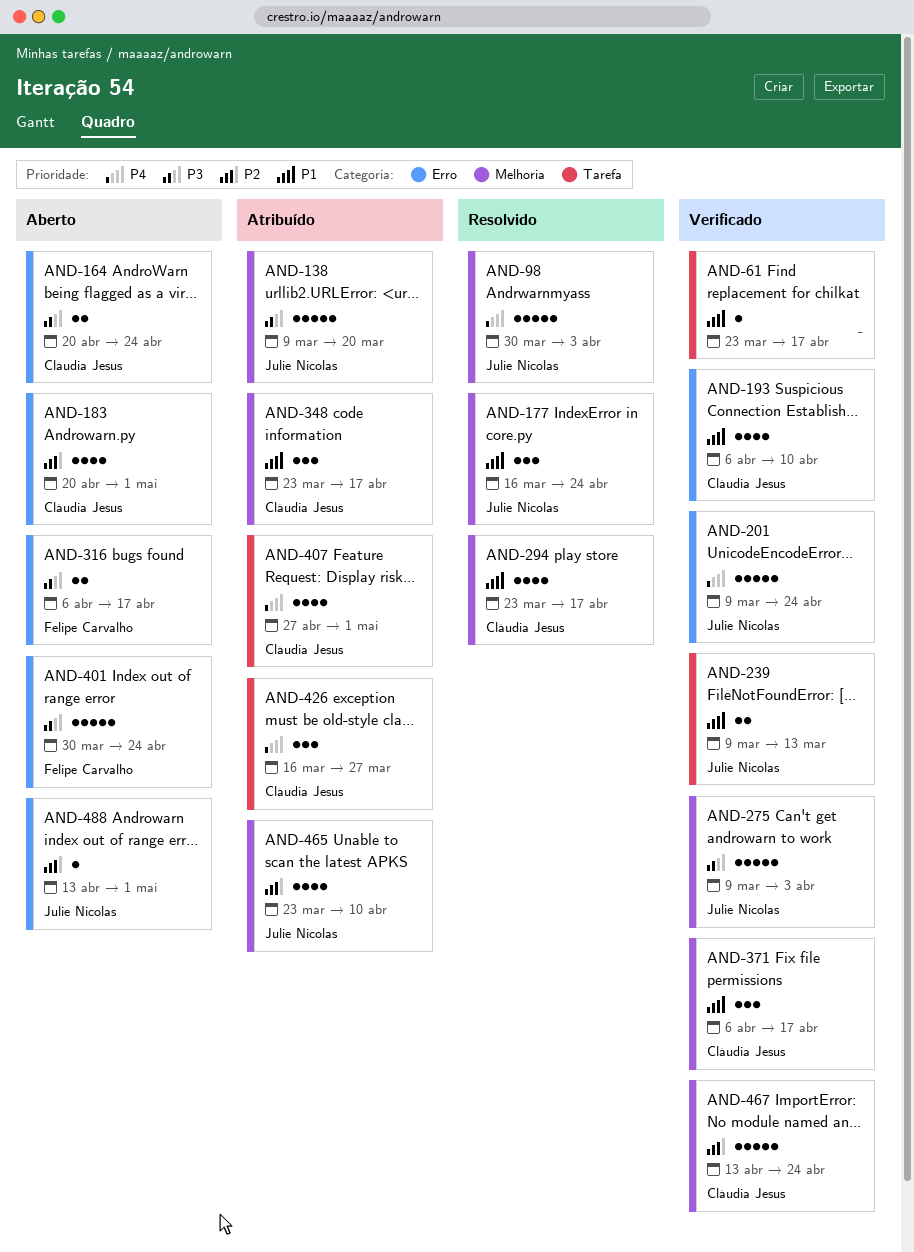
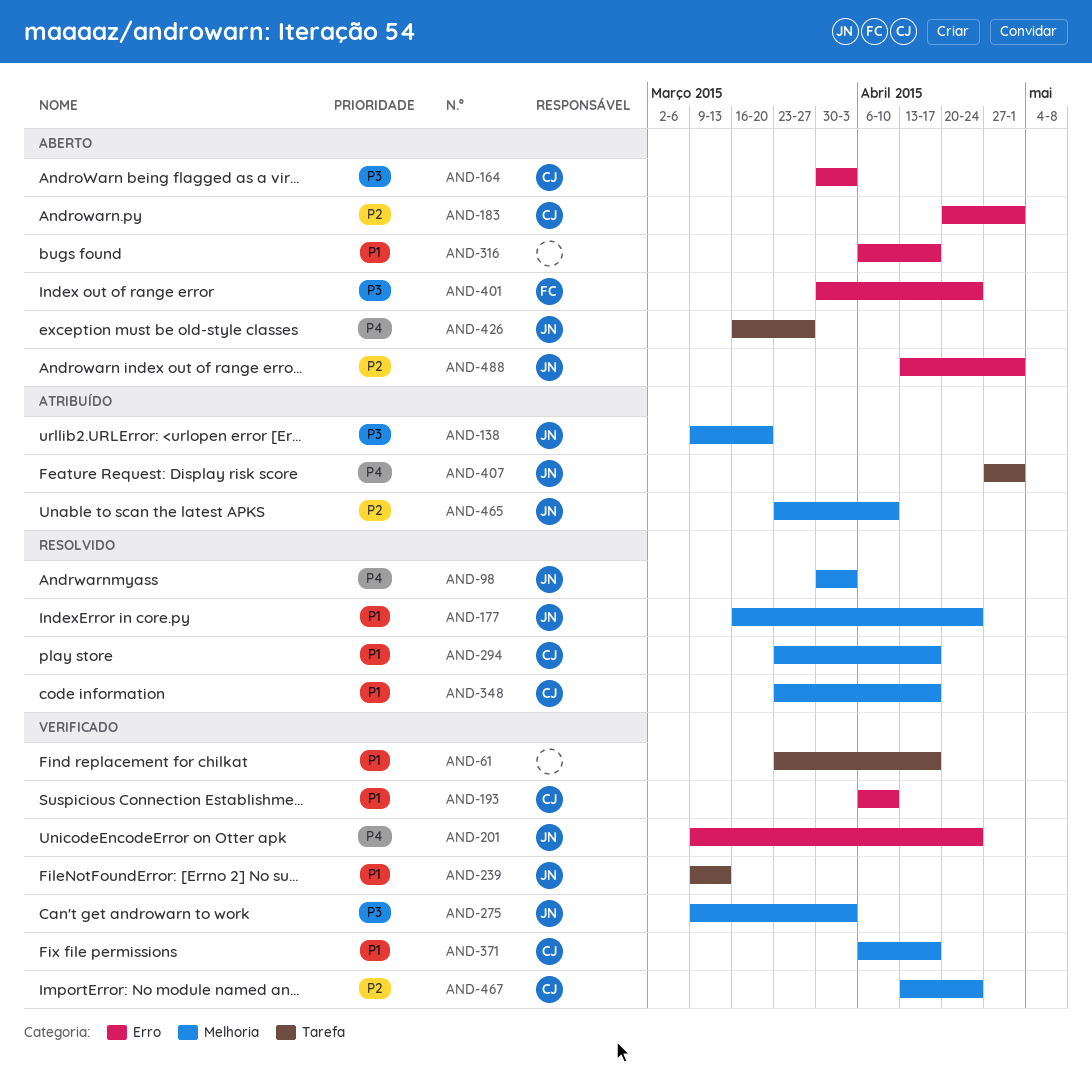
AND-164, start: Apr 20 -> Mar 30
AND-164, due: Apr 24 -> Apr 3
AND-316, owner: Felipe Carvalho -> none
AND-316, priority: P3 -> P1
AND-348, status: Atribuído -> Resolvido
AND-407, owner: Cláudia Jesus -> Julie Nicolas
AND-426, status: Atribuído -> Aberto
AND-426, owner: Cláudia Jesus -> Julie Nicolas

